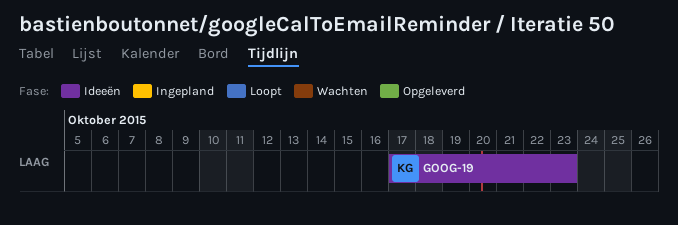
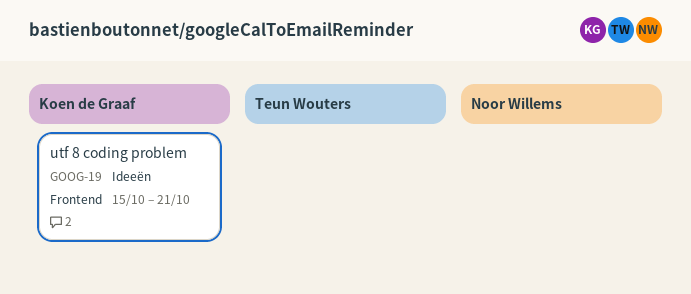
GOOG-19, start: Oct 17 -> Oct 15
GOOG-19, due: Oct 23 -> Oct 21

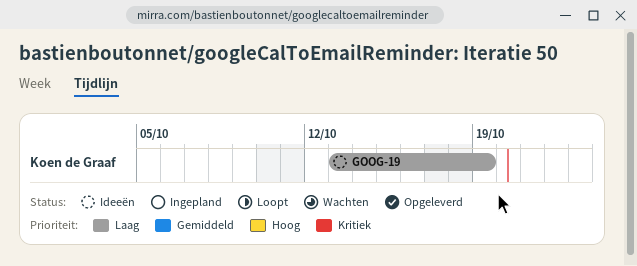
GOOG-19, start: Oct 15 -> Oct 13
GOOG-19, due: Oct 21 -> Oct 19

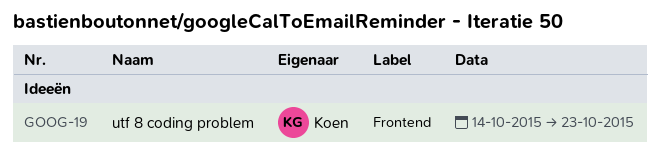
GOOG-19, start: Oct 13 -> Oct 14
GOOG-19, due: Oct 19 -> Oct 23

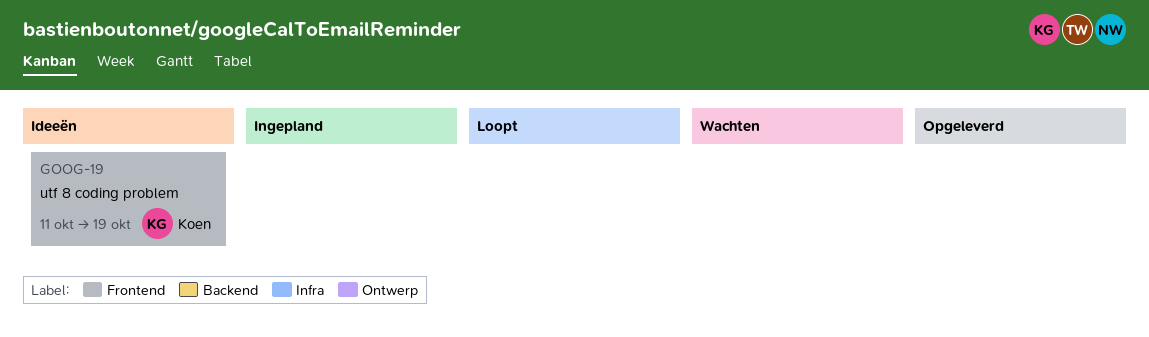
GOOG-19, start: Oct 14 -> Oct 11
GOOG-19, due: Oct 23 -> Oct 19

